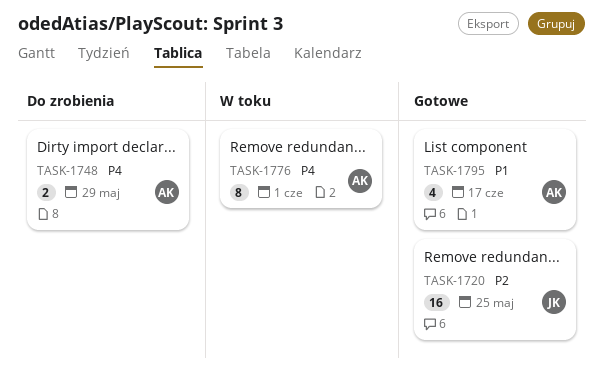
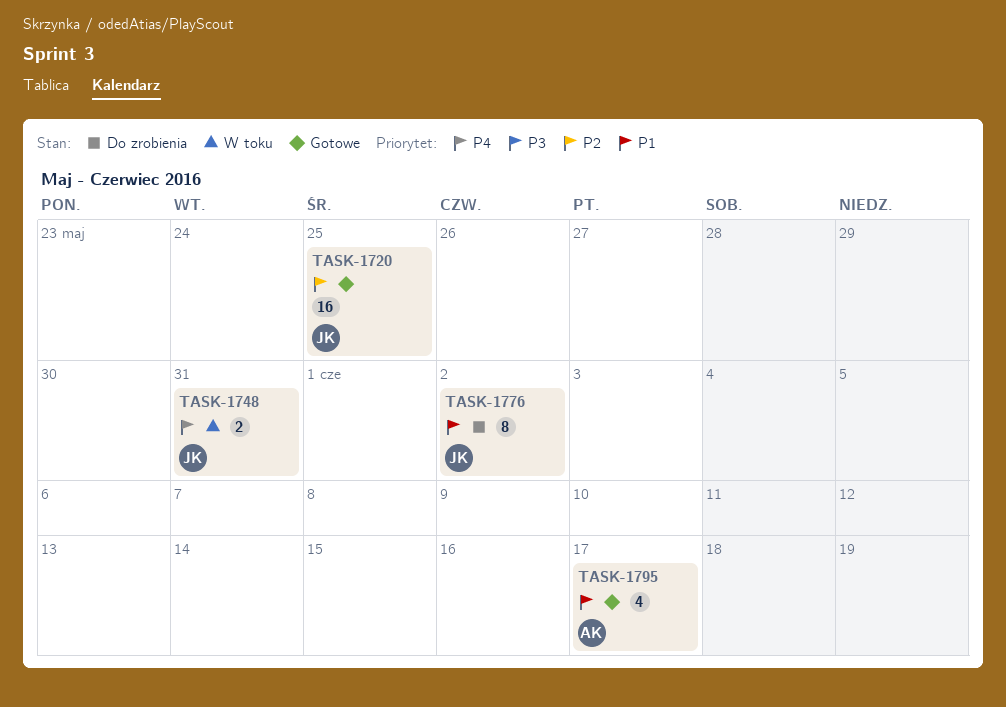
TASK-1748, status: Do zrobienia -> W toku
TASK-1748, owner: AK -> JK
TASK-1748, due: May 29 -> May 31
TASK-1776, status: W toku -> Do zrobienia
TASK-1776, owner: AK -> JK
TASK-1776, priority: P4 -> P1
TASK-1776, due: Jun 1 -> Jun 2

